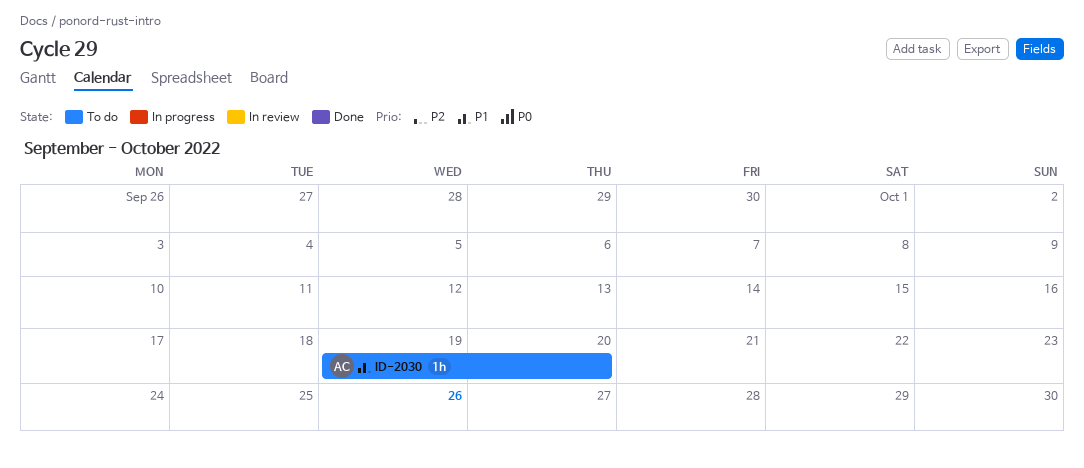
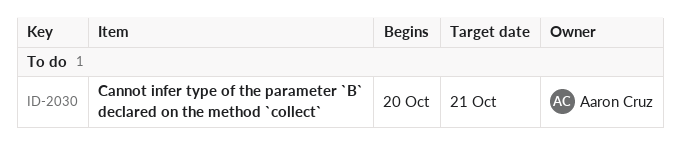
ID-2030, start: Oct 19 -> Oct 20
ID-2030, due: Oct 20 -> Oct 21

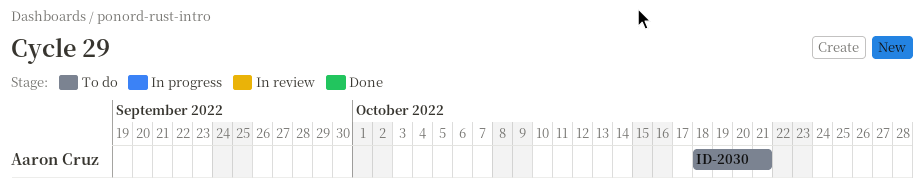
ID-2030, start: Oct 20 -> Oct 18

